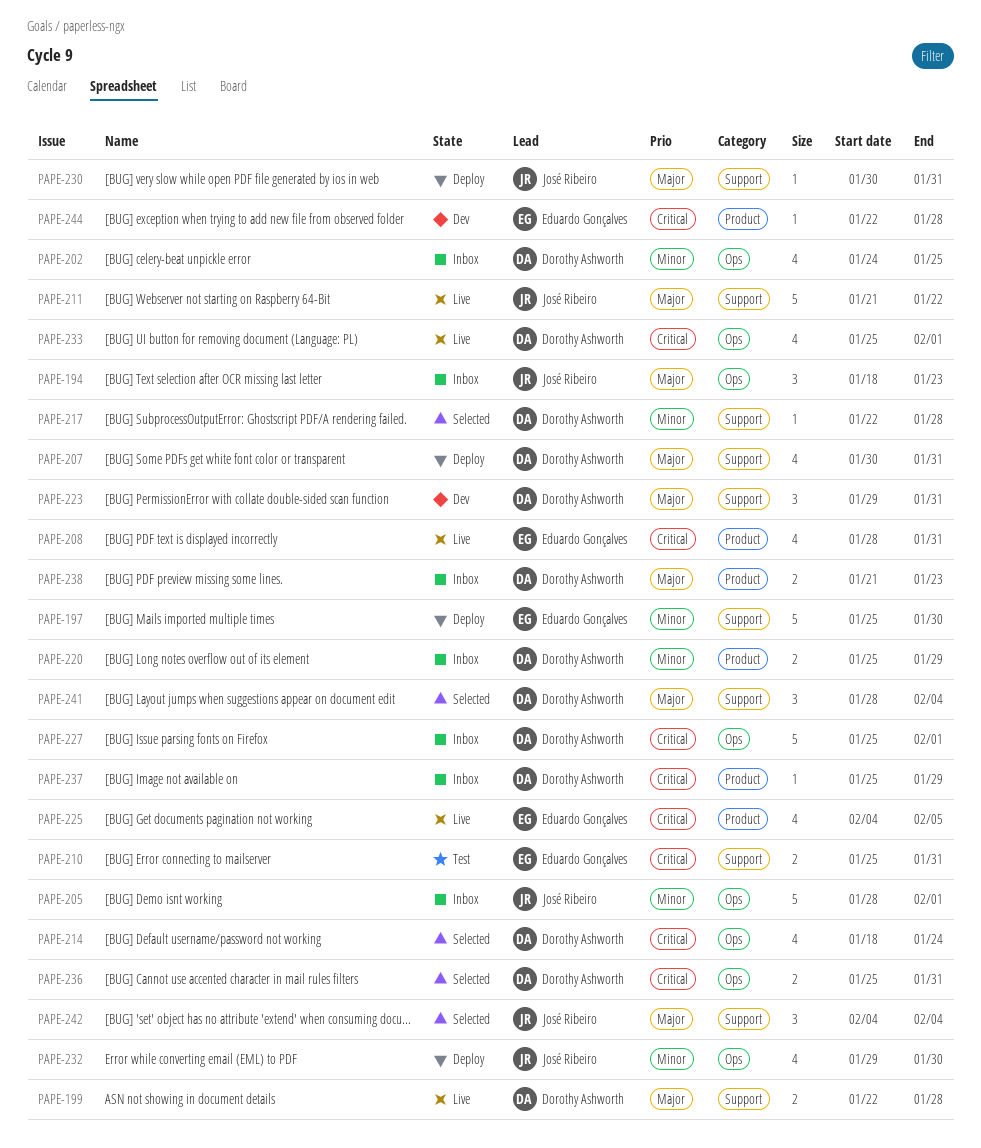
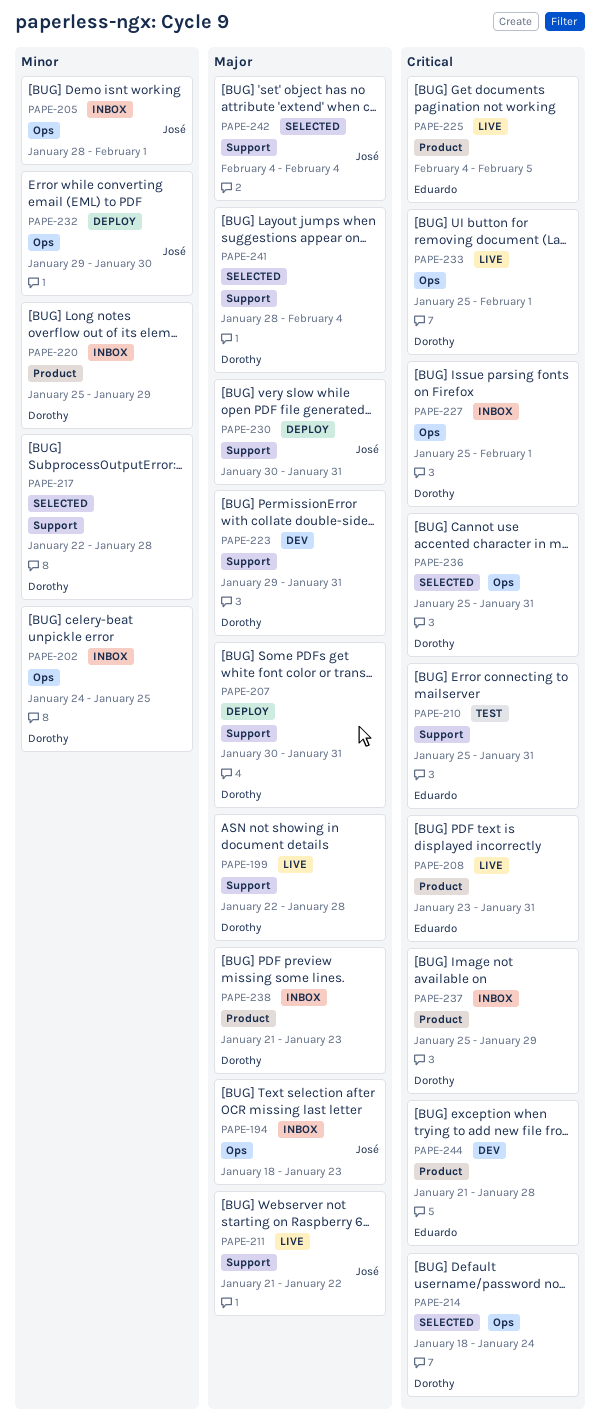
PAPE-197: present -> none
PAPE-208, start: Jan 28 -> Jan 23
PAPE-244, start: Jan 22 -> Jan 21

